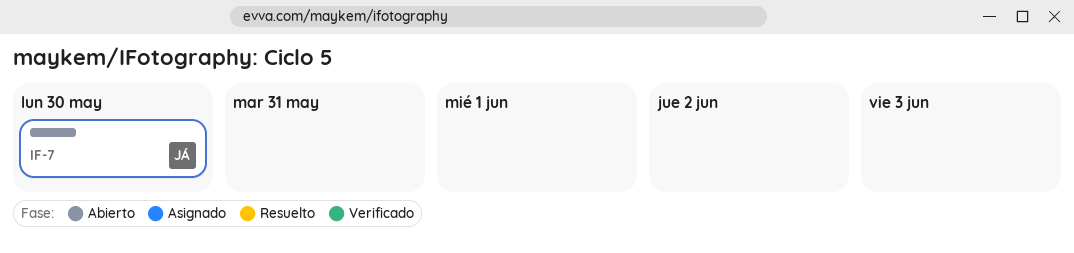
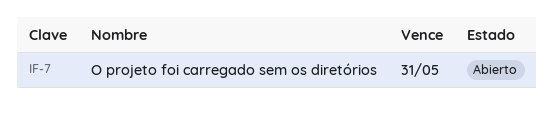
IF-7, due: May 30 -> May 31

